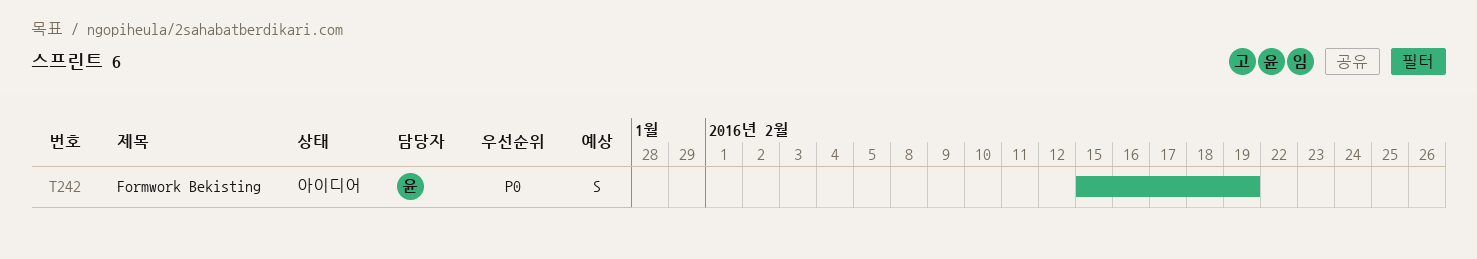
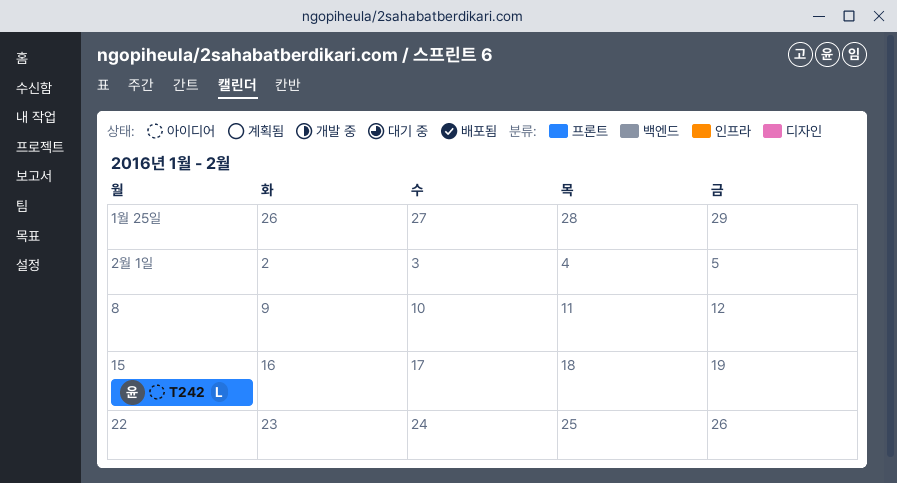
T242, estimate: S -> L
T242, due: Feb 19 -> Feb 15

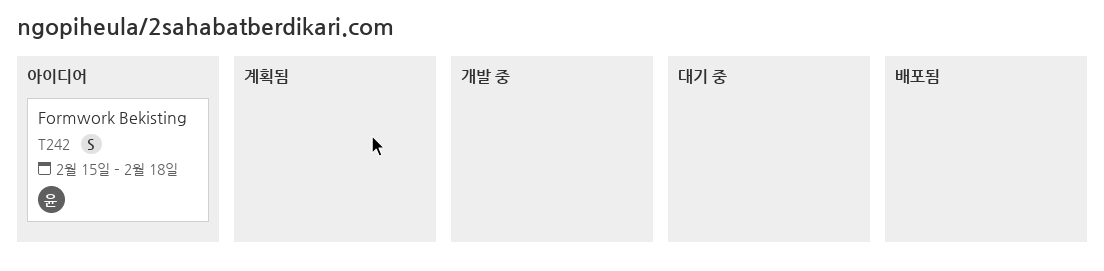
T242, estimate: L -> S
T242, due: Feb 15 -> Feb 18

